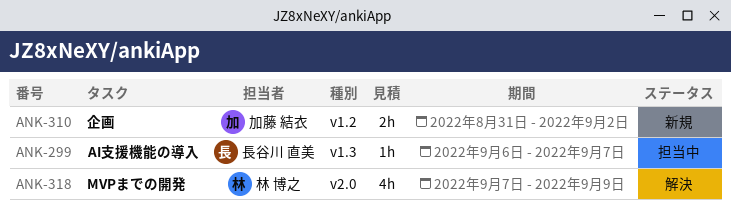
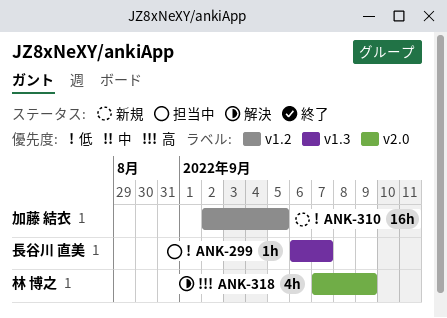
ANK-310, estimate: 2h -> 16h
ANK-310, start: Aug 31 -> Sep 2
ANK-310, due: Sep 2 -> Sep 5

